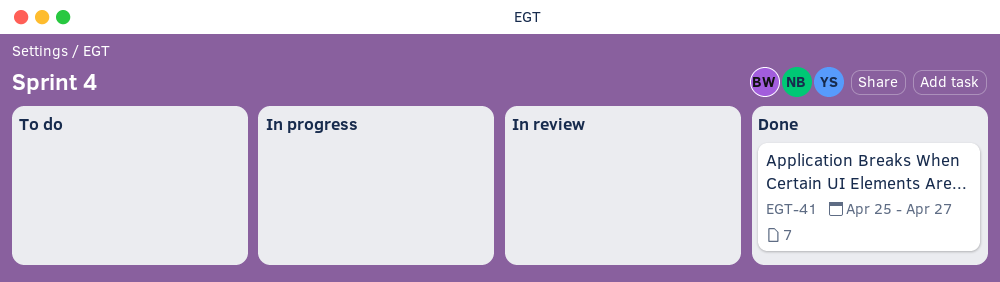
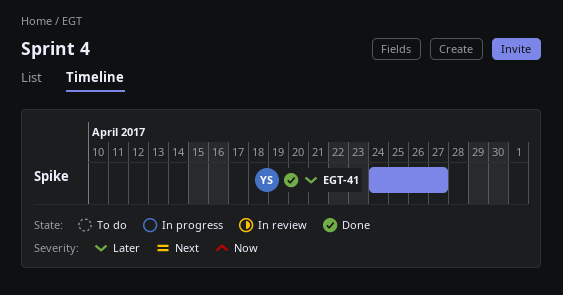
EGT-41, start: Apr 25 -> Apr 24

